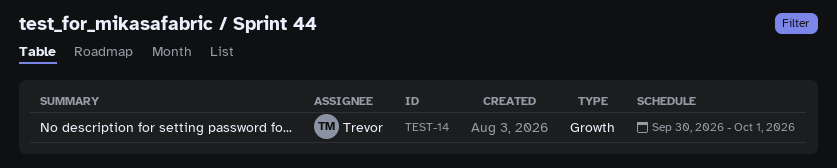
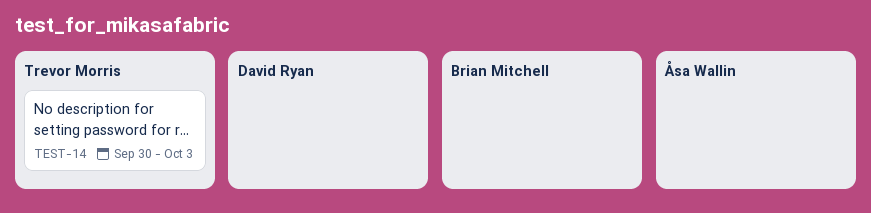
TEST-14, due: Oct 1 -> Oct 3

